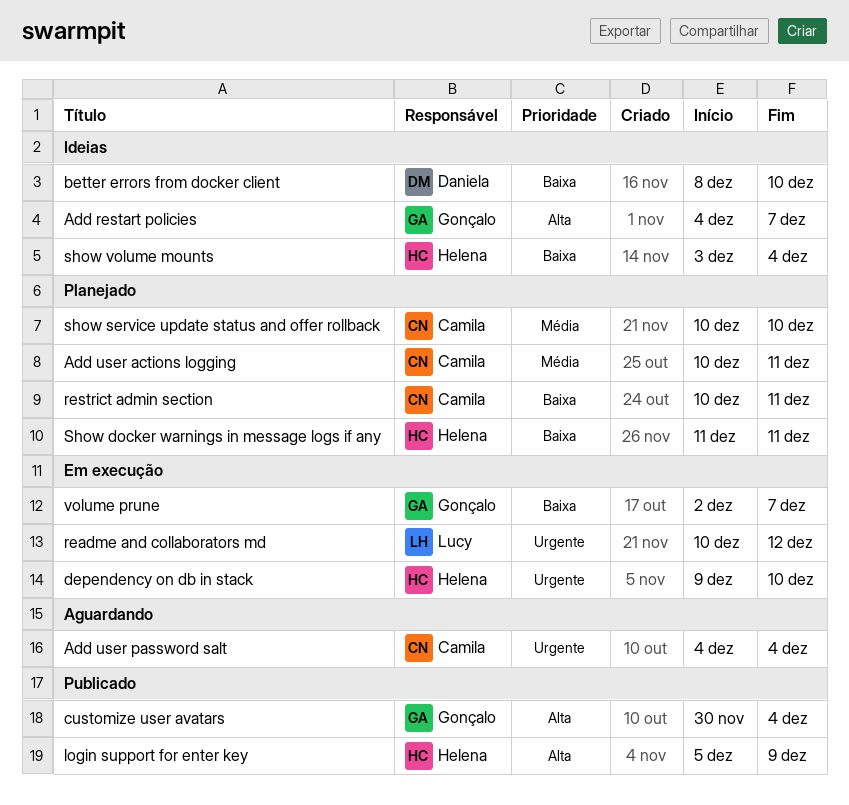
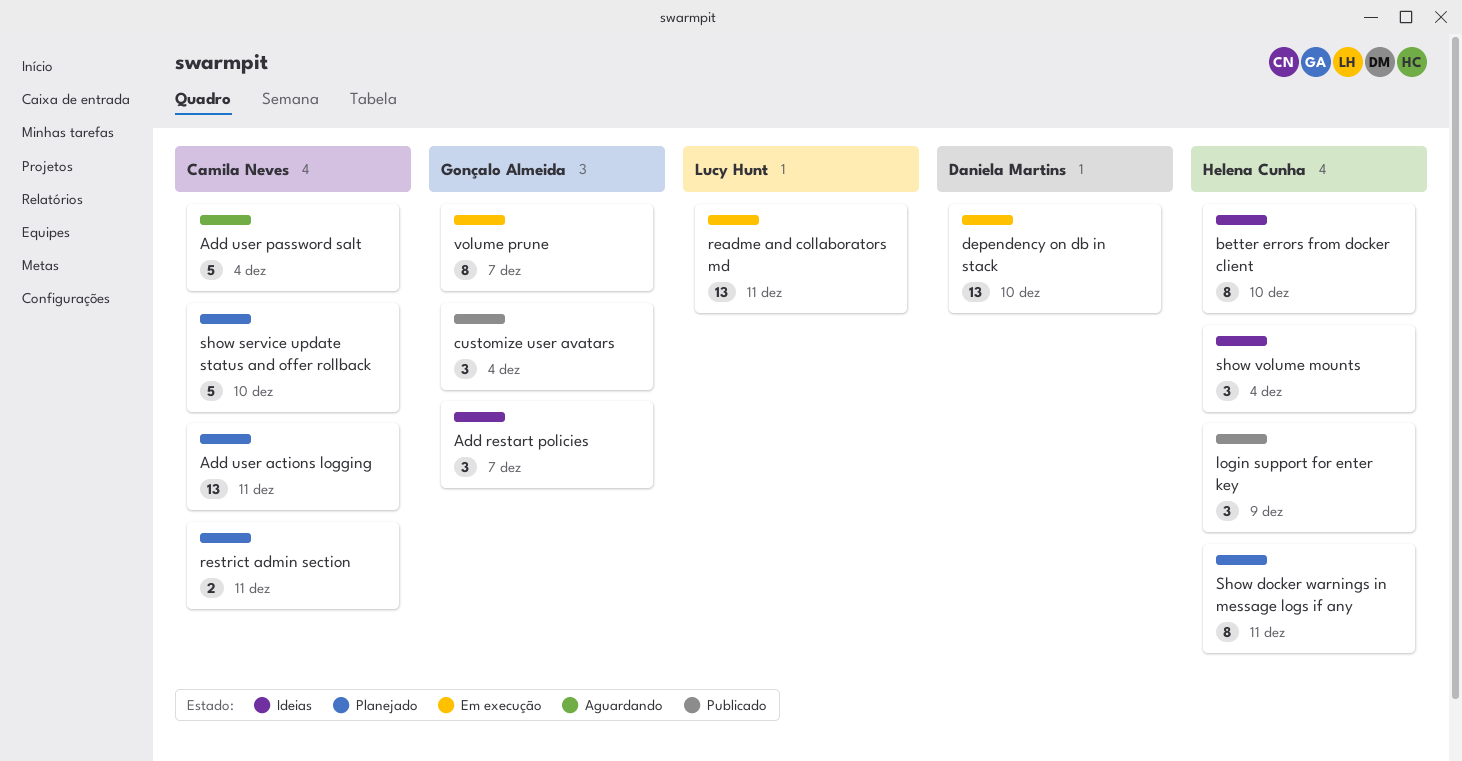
better errors from docker client, owner: Daniela Martins -> Helena Cunha
dependency on db in stack, owner: Helena Cunha -> Daniela Martins
readme and collaborators md, due: Dec 12 -> Dec 11

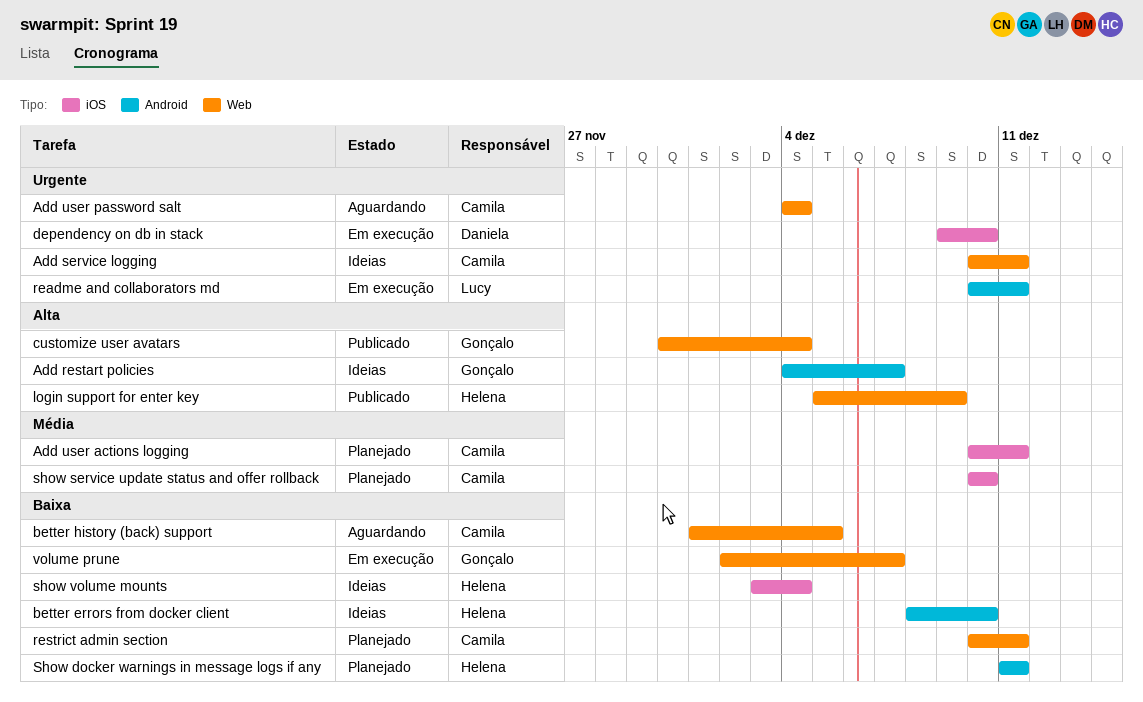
Add service logging: none -> present
better history (back) support: none -> present

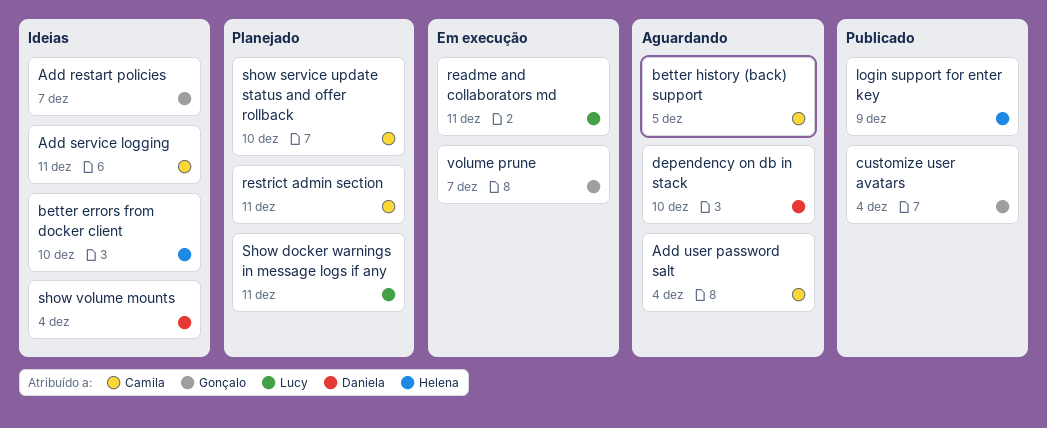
Add user actions logging: present -> none
dependency on db in stack, status: Em execução -> Aguardando
Show docker warnings in message logs if any, owner: Helena -> Lucy
show volume mounts, owner: Helena -> Daniela

